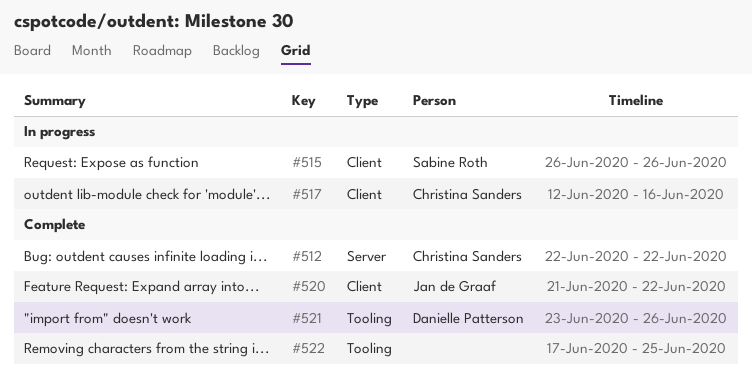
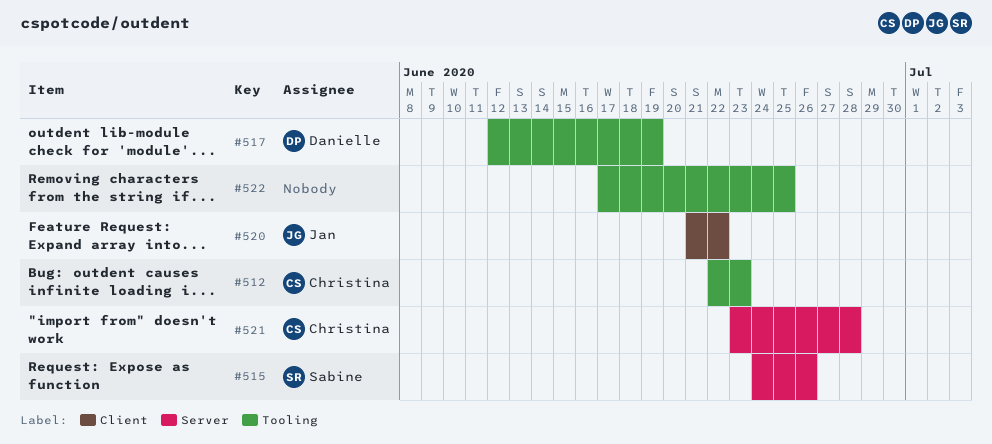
#512, label: Server -> Tooling
#512, due: Jun 22 -> Jun 23
#515, label: Client -> Server
#515, start: Jun 26 -> Jun 24
#517, owner: Christina Sanders -> Danielle Patterson
#517, label: Client -> Tooling
#517, due: Jun 16 -> Jun 19
#521, owner: Danielle Patterson -> Christina Sanders
#521, label: Tooling -> Server
#521, due: Jun 26 -> Jun 28

